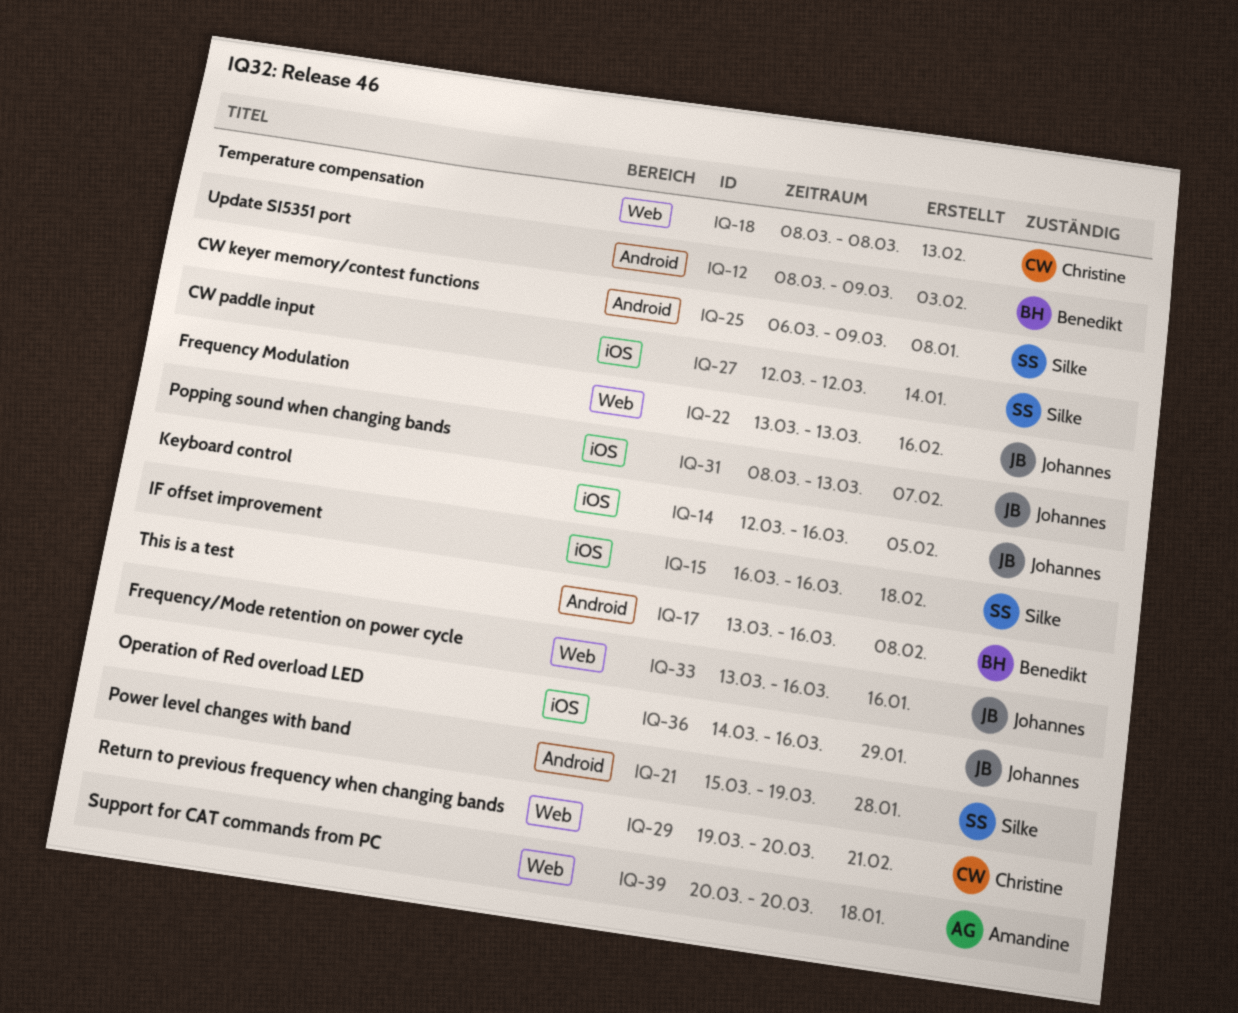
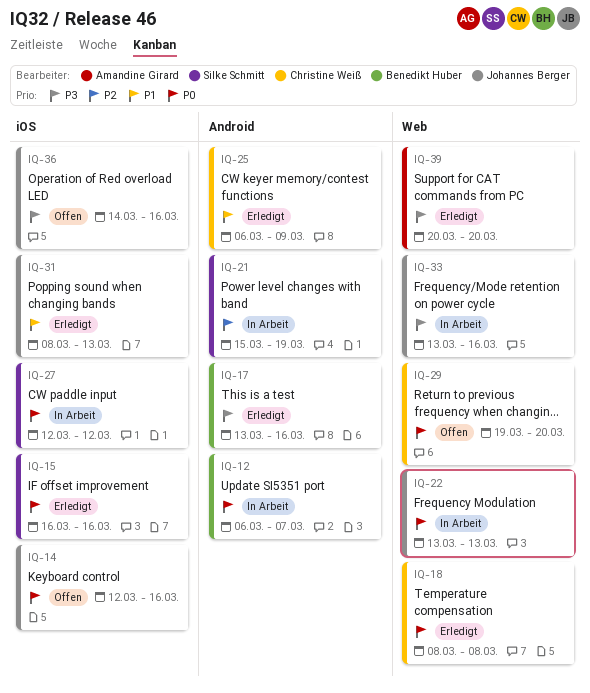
IQ-12, start: Mar 8 -> Mar 6
IQ-12, due: Mar 9 -> Mar 7
IQ-25, owner: Silke Schmitt -> Christine Weiß

